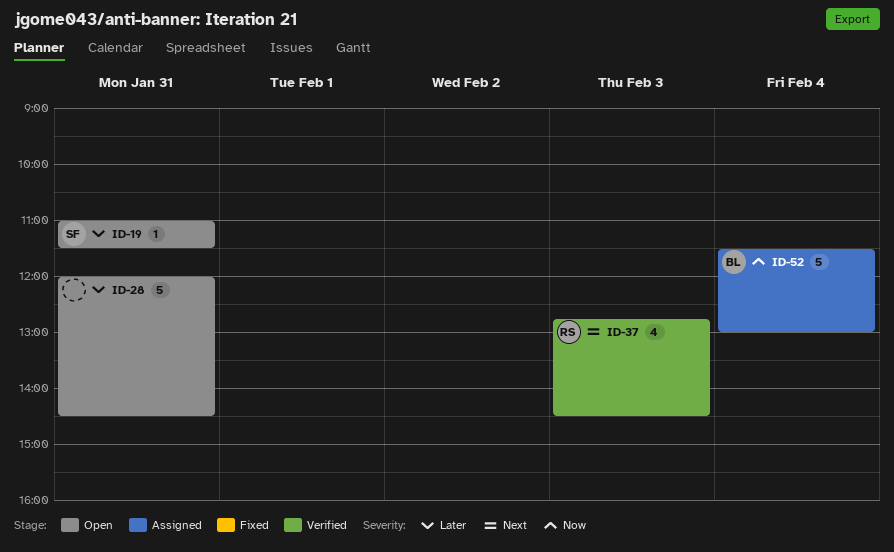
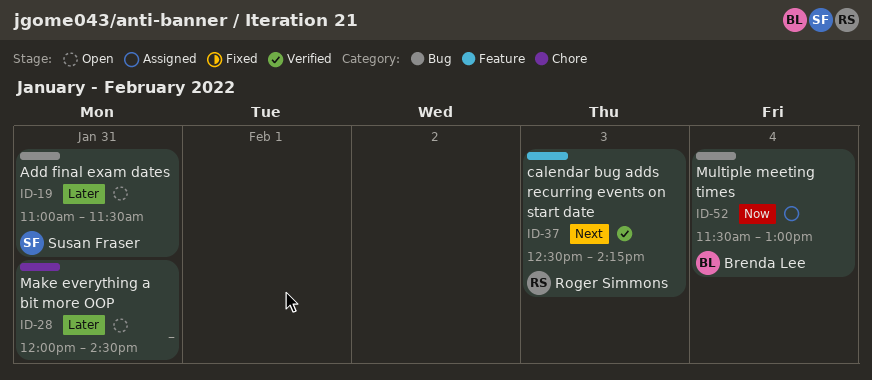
ID-37, begins: 12:45 -> 12:30
ID-37, ends: 14:30 -> 14:15

